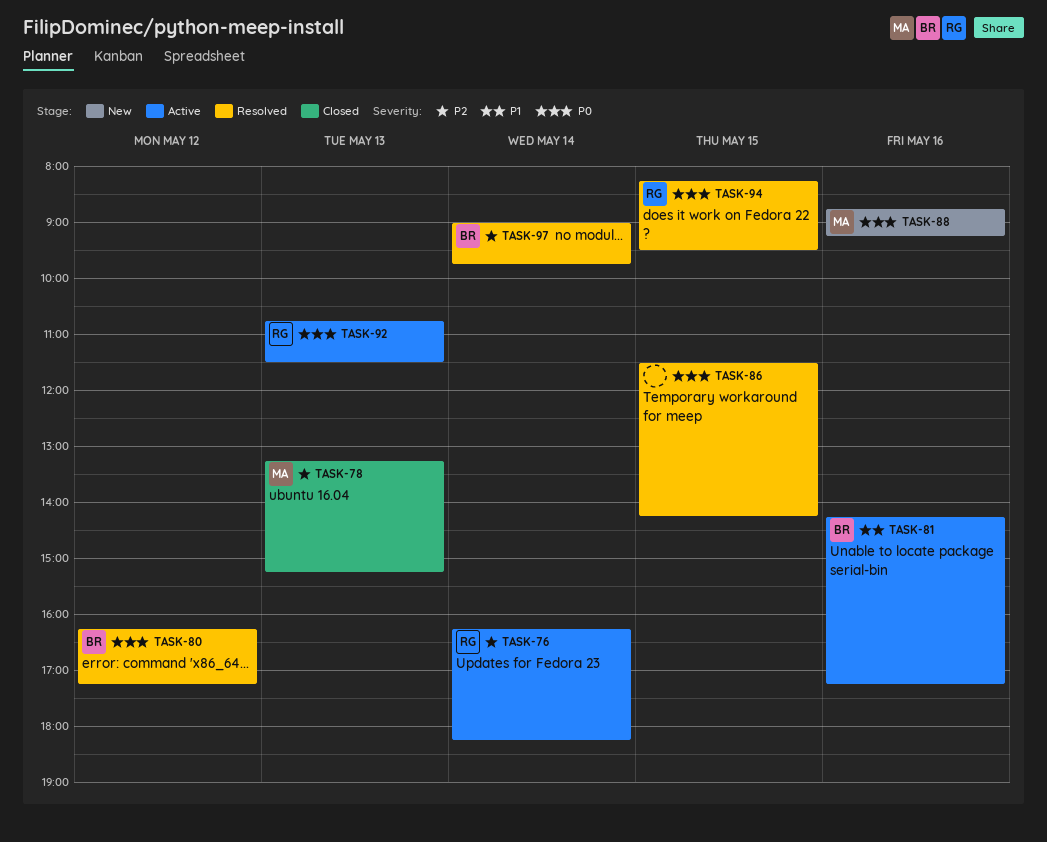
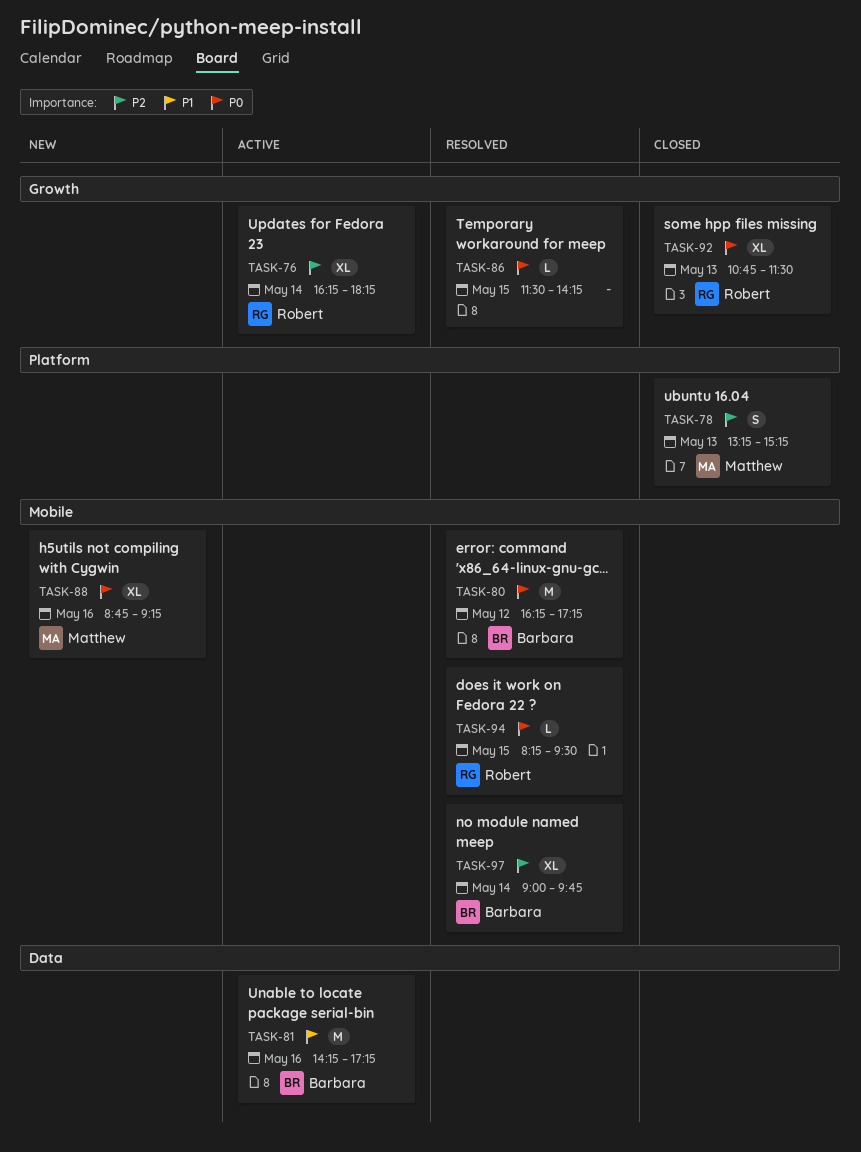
TASK-92, status: Active -> Closed

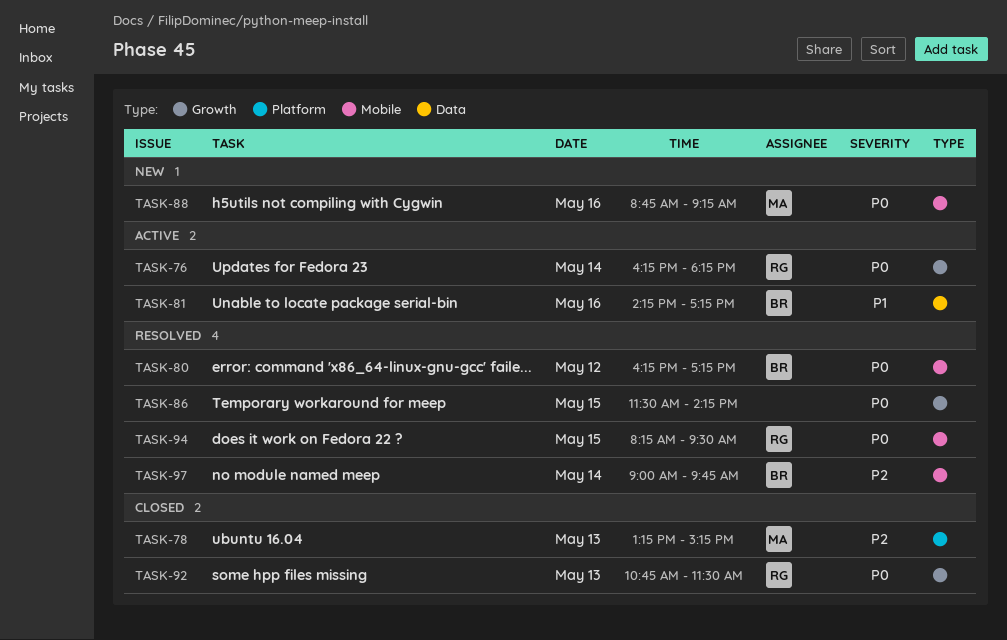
TASK-76, priority: P2 -> P0

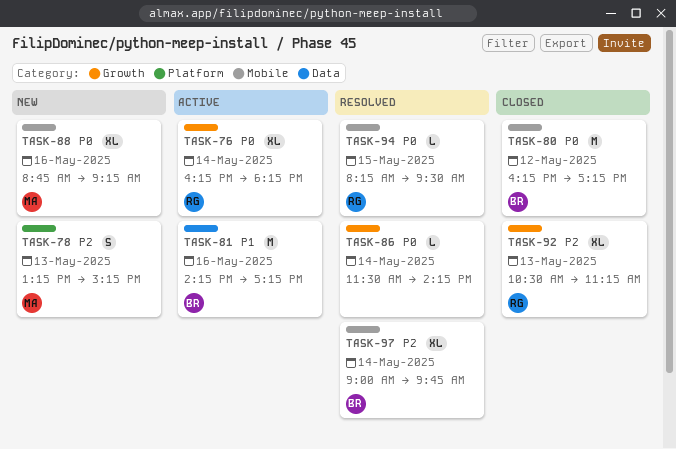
TASK-78, status: Closed -> New
TASK-80, status: Resolved -> Closed
TASK-86, day: May 15 -> May 14
TASK-92, priority: P0 -> P2
TASK-92, begins: 10:45 -> 10:30
TASK-92, ends: 11:30 -> 11:15

